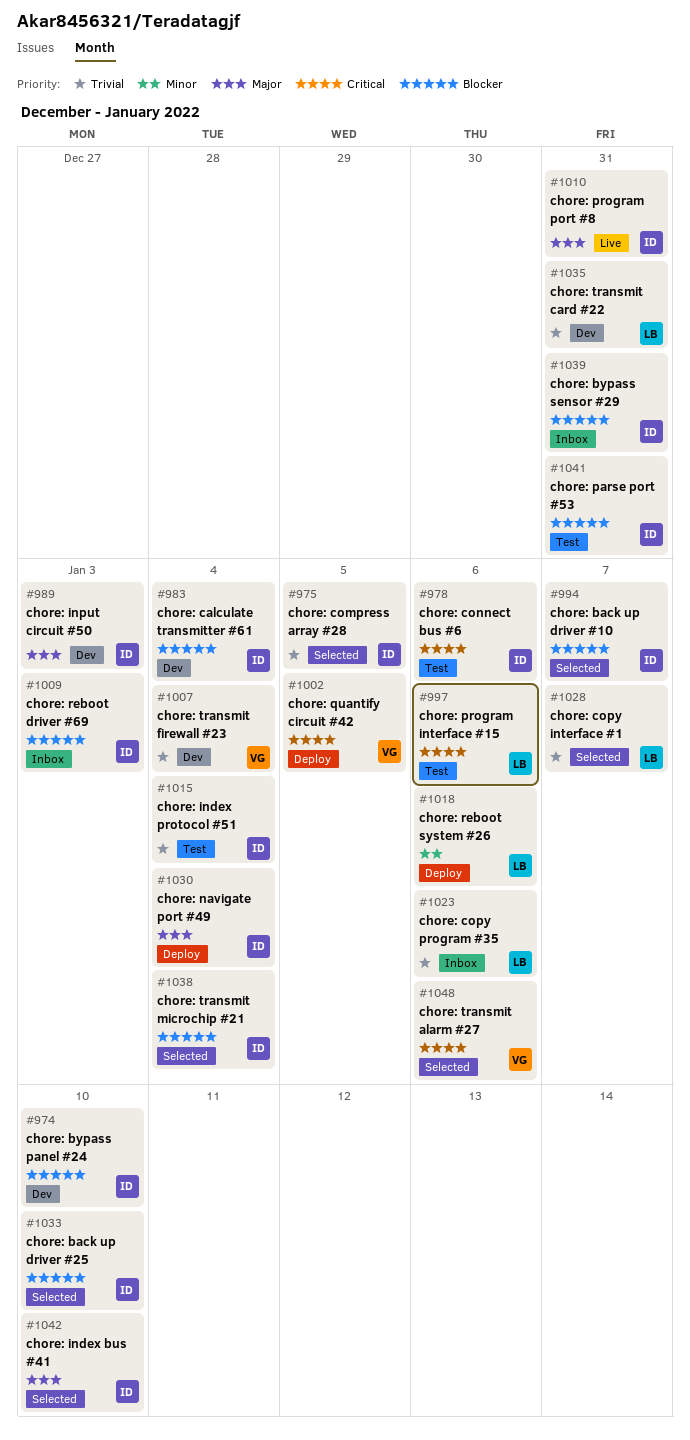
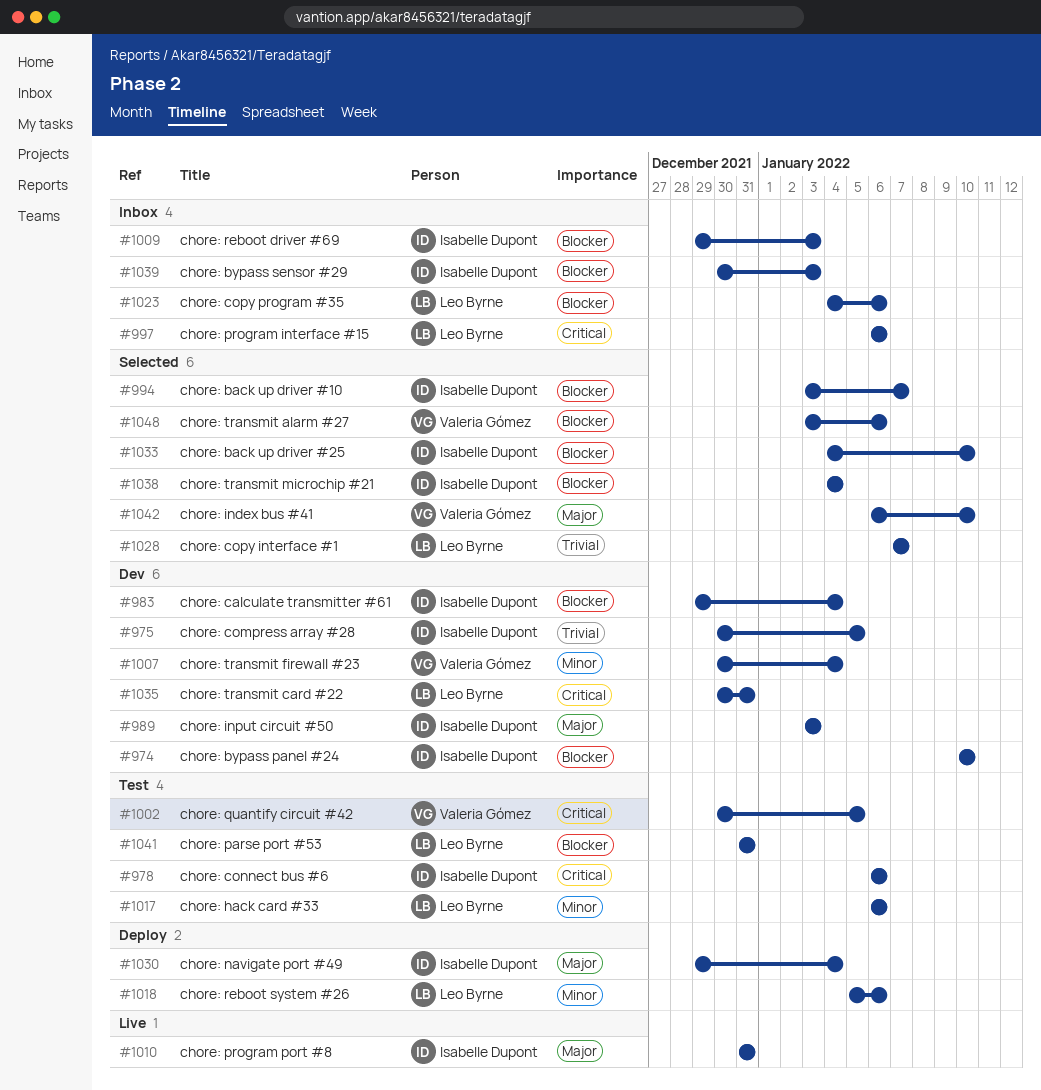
#975, status: Selected -> Dev
#997, status: Test -> Inbox
#1002, status: Deploy -> Test
#1007, priority: Trivial -> Minor
#1015: present -> none
#1017: none -> present
#1023, priority: Trivial -> Blocker
#1035, priority: Trivial -> Critical
#1039, due: Dec 31 -> Jan 3
#1041, owner: Isabelle Dupont -> Leo Byrne
#1042, owner: Isabelle Dupont -> Valeria Gómez
#1048, priority: Critical -> Blocker

